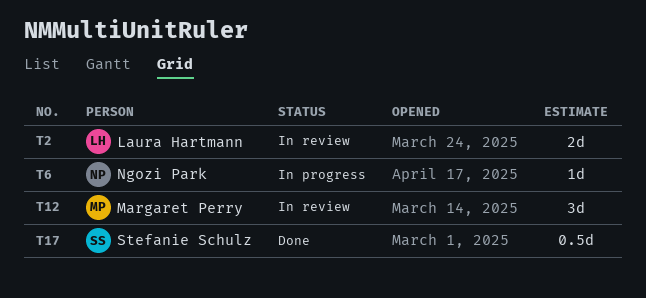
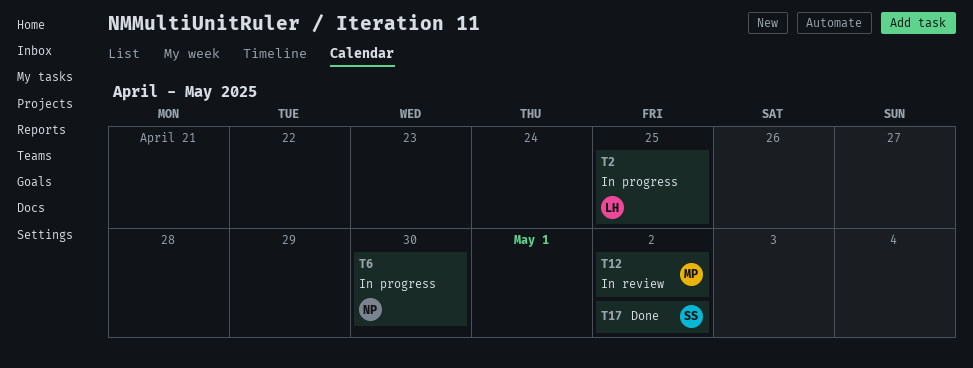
T2, status: In review -> In progress

